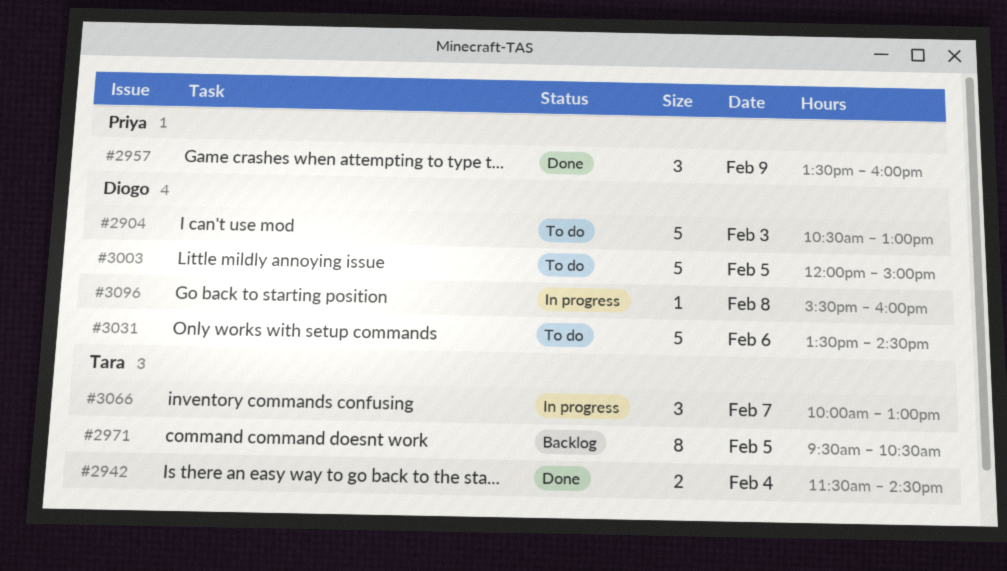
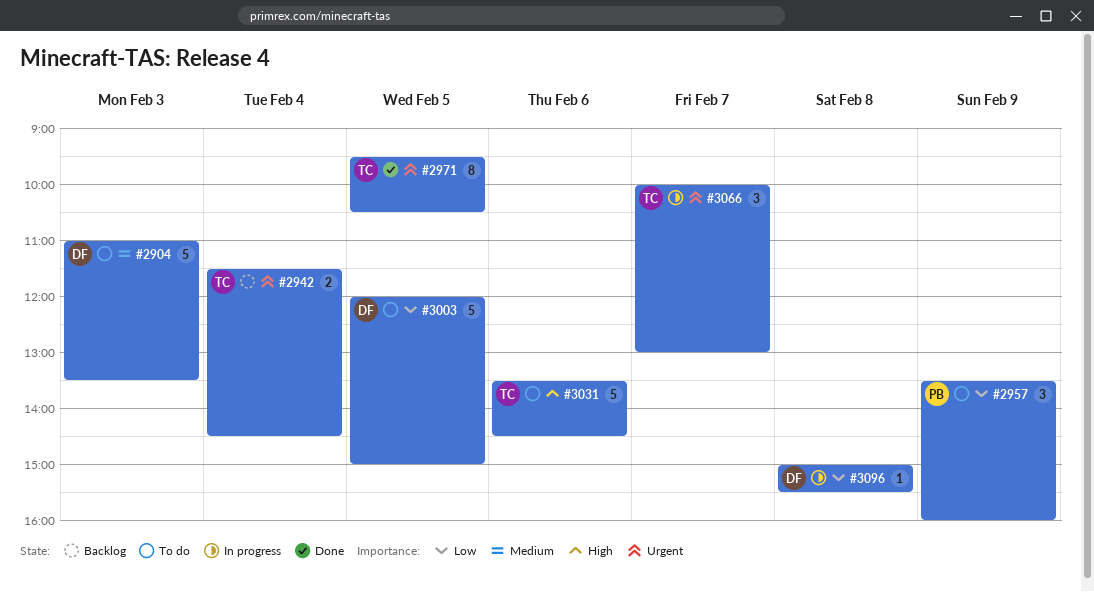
#2904, begins: 10:30 -> 11:00
#2904, ends: 13:00 -> 13:30
#2942, status: Done -> Backlog
#2957, status: Done -> To do
#2971, status: Backlog -> Done
#3031, owner: Diogo -> Tara
#3096, begins: 15:30 -> 15:00
#3096, ends: 16:00 -> 15:30

